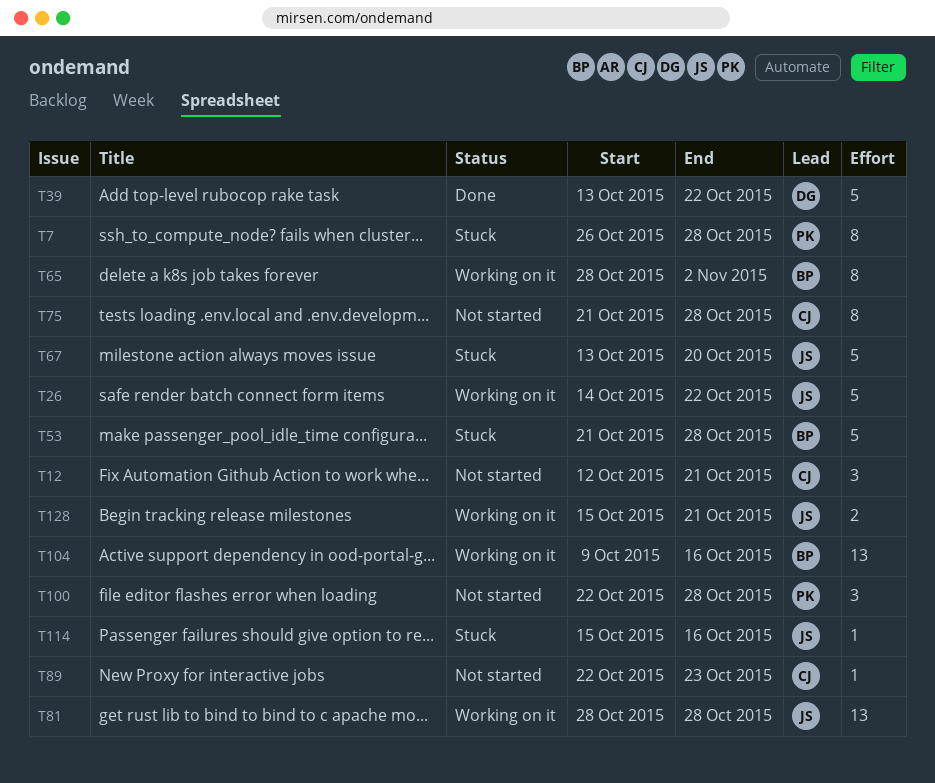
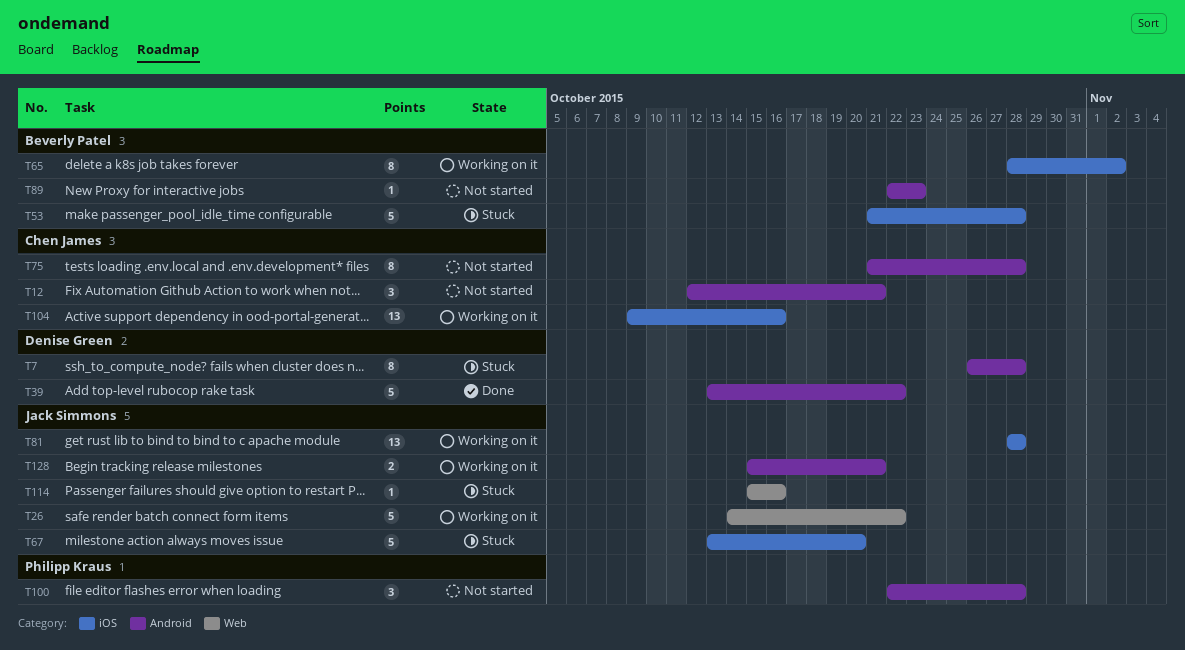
T7, owner: Philipp Kraus -> Denise Green
T89, owner: Chen James -> Beverly Patel
T104, owner: Beverly Patel -> Chen James

